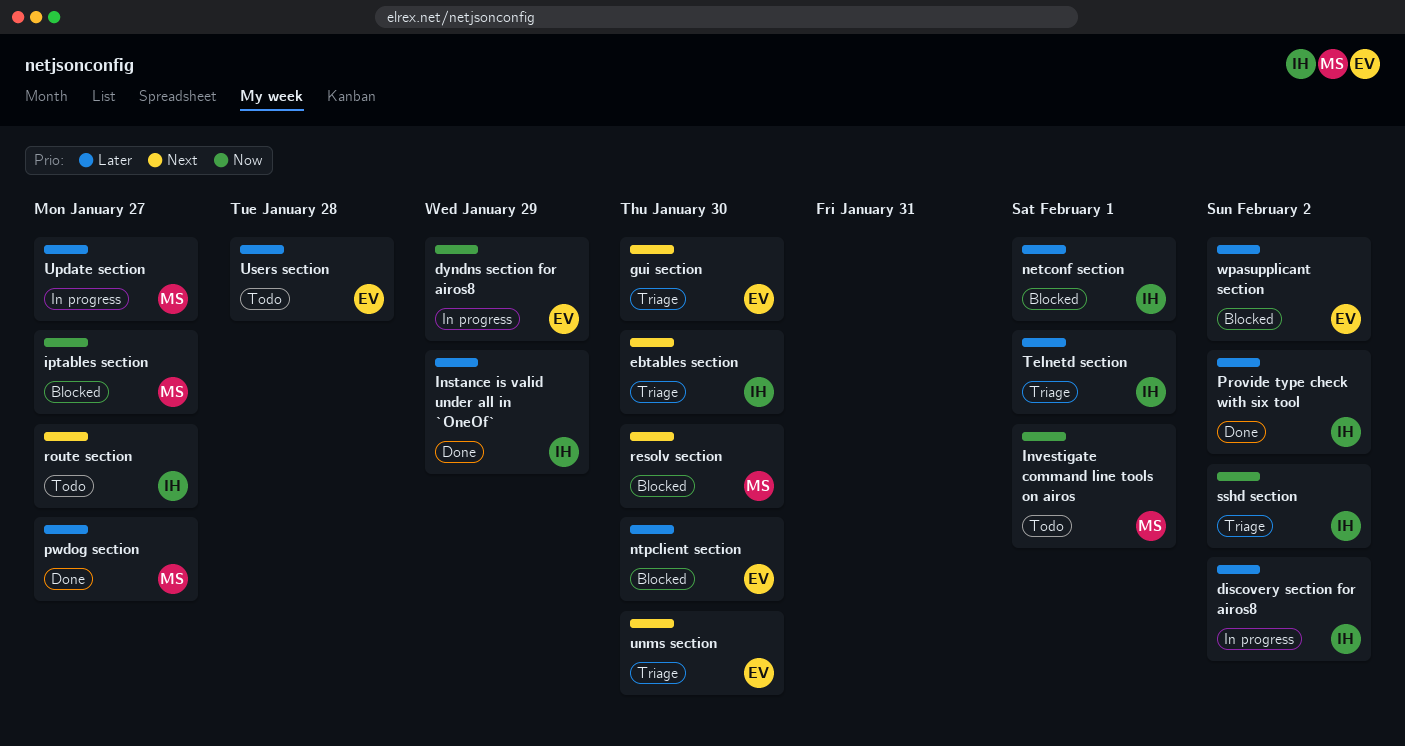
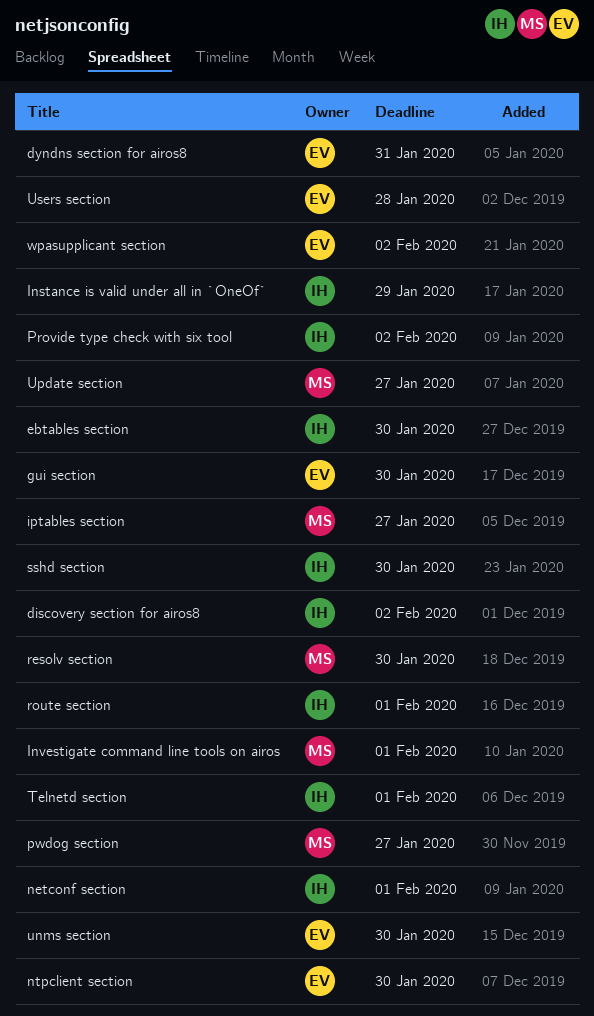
dyndns section for airos8, due: Jan 29 -> Jan 31
route section, due: Jan 27 -> Feb 1
sshd section, due: Feb 2 -> Jan 30

